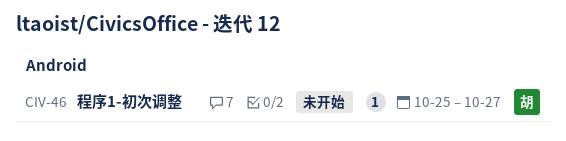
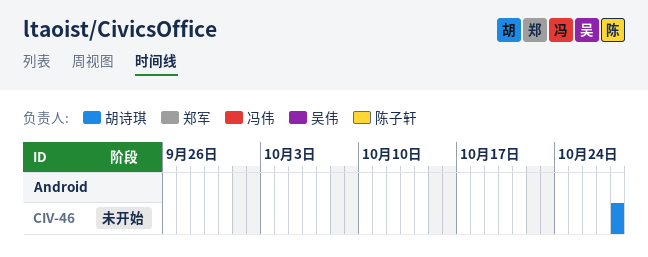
CIV-46, start: Oct 25 -> Oct 28
CIV-46, due: Oct 27 -> Oct 28

